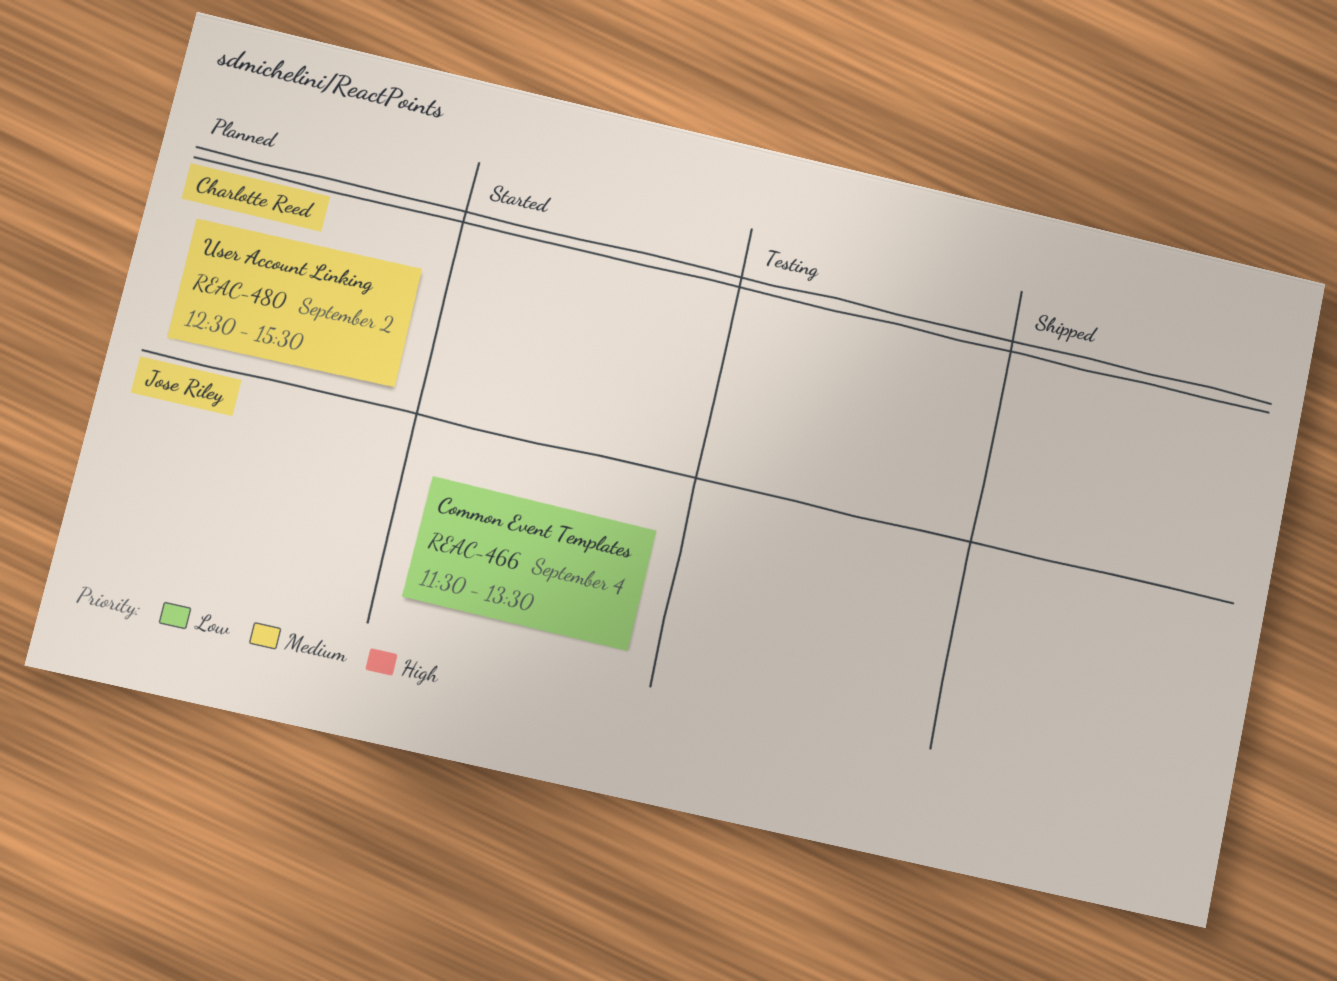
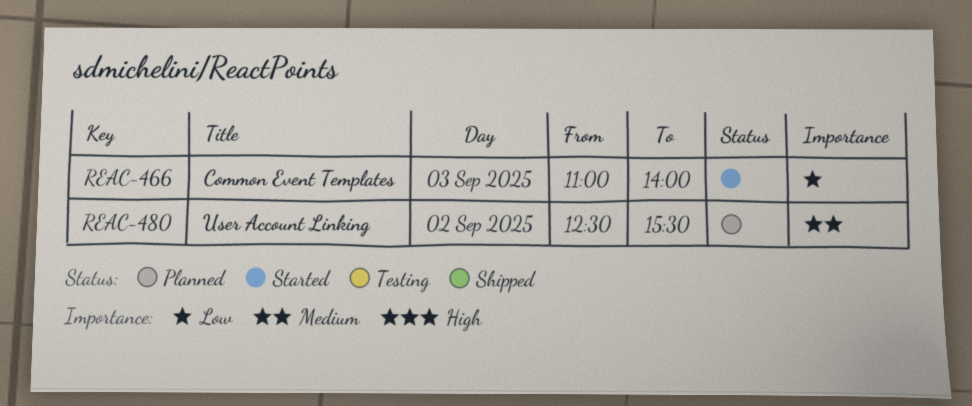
REAC-466, day: Sep 4 -> Sep 3
REAC-466, begins: 11:30 -> 11:00
REAC-466, ends: 13:30 -> 14:00

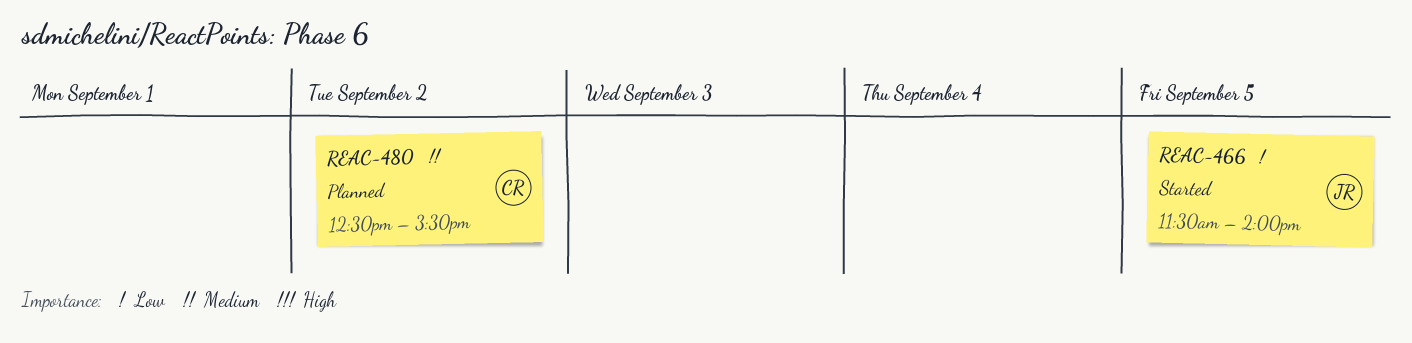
REAC-466, day: Sep 3 -> Sep 5
REAC-466, begins: 11:00 -> 11:30

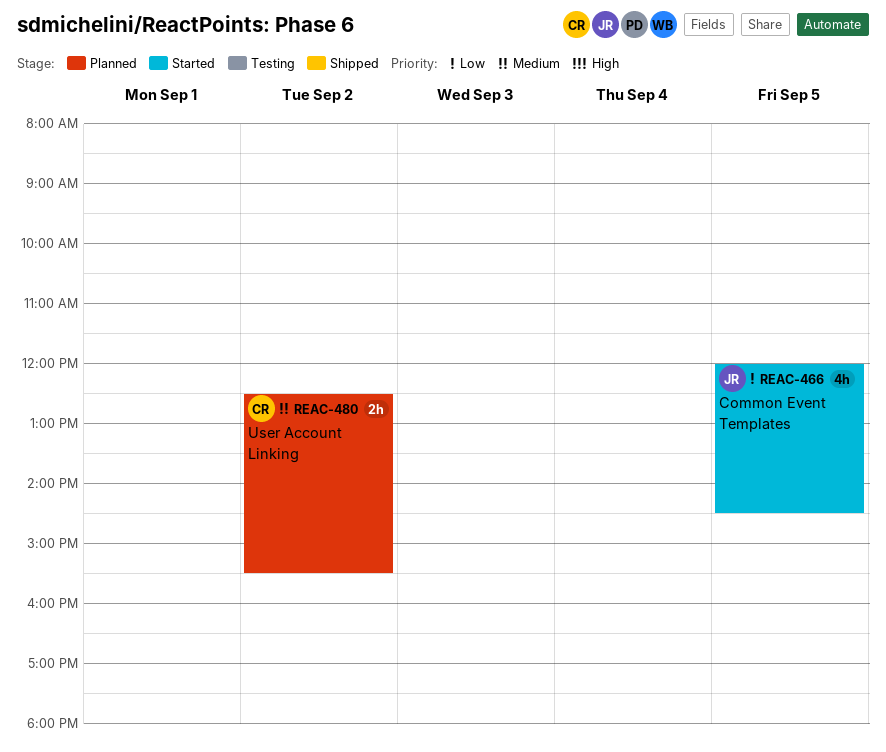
REAC-466, begins: 11:30 -> 12:00
REAC-466, ends: 14:00 -> 14:30

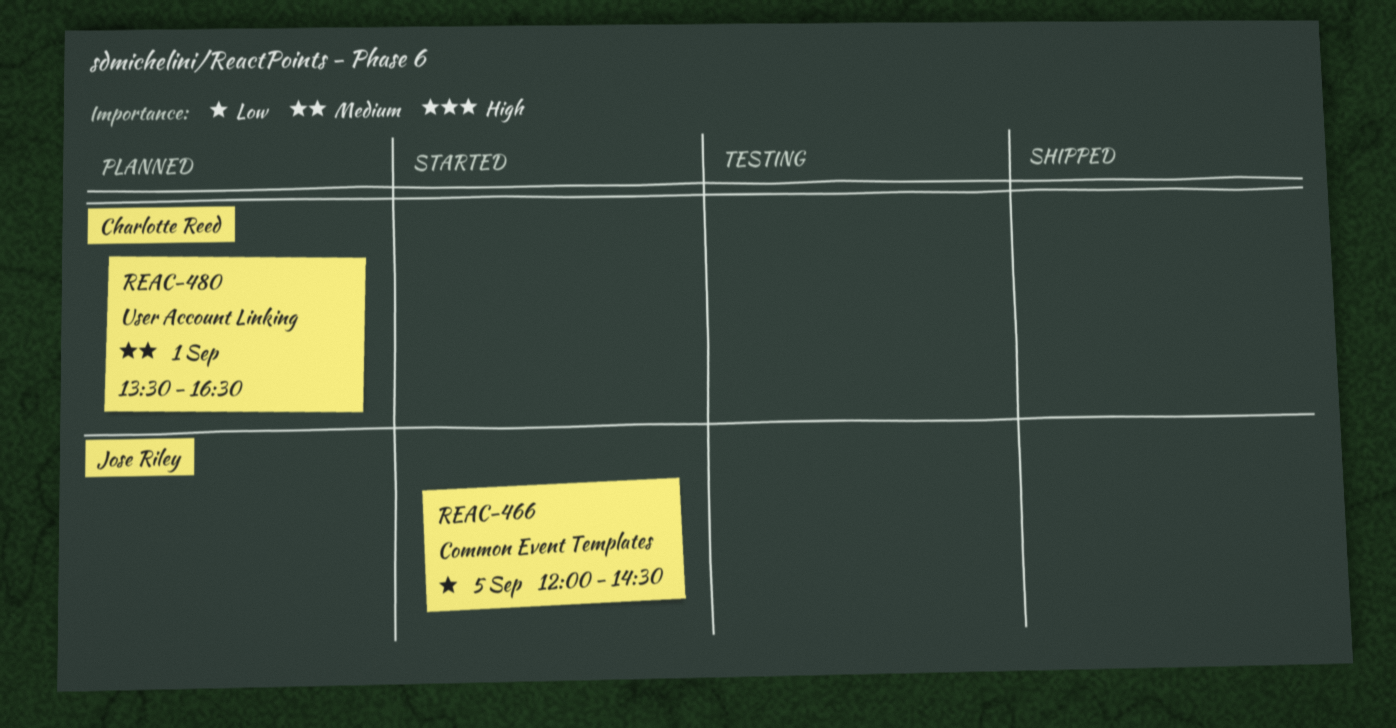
REAC-480, day: Sep 2 -> Sep 1
REAC-480, begins: 12:30 -> 13:30
REAC-480, ends: 15:30 -> 16:30

